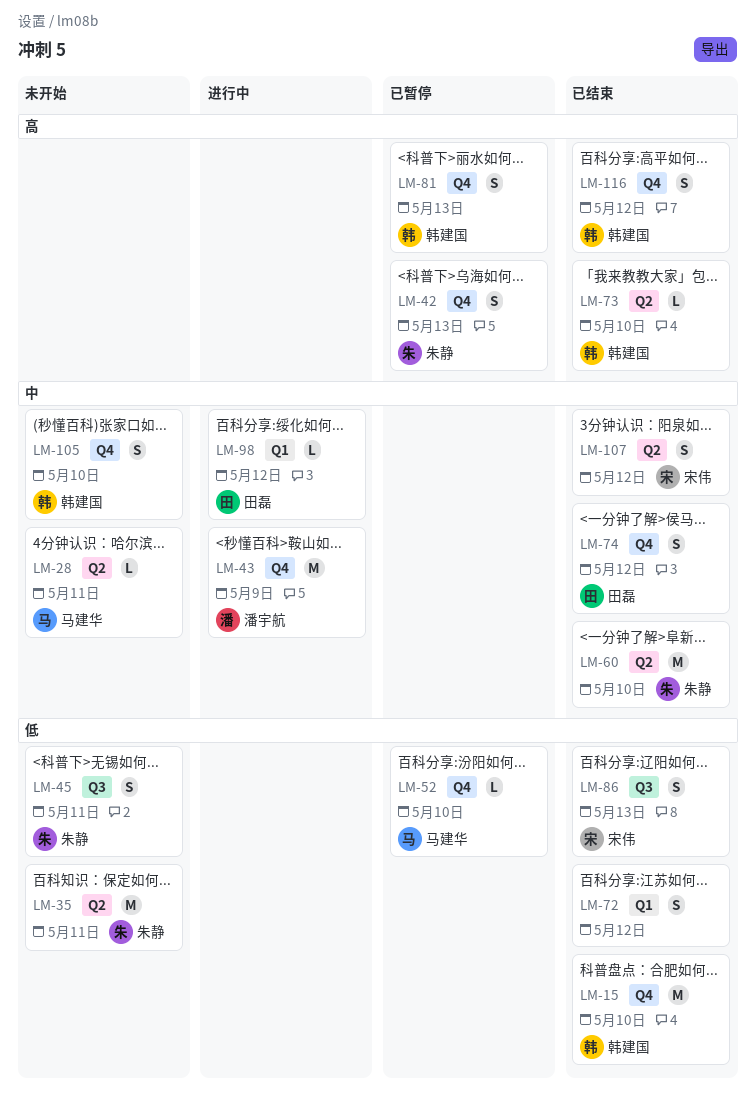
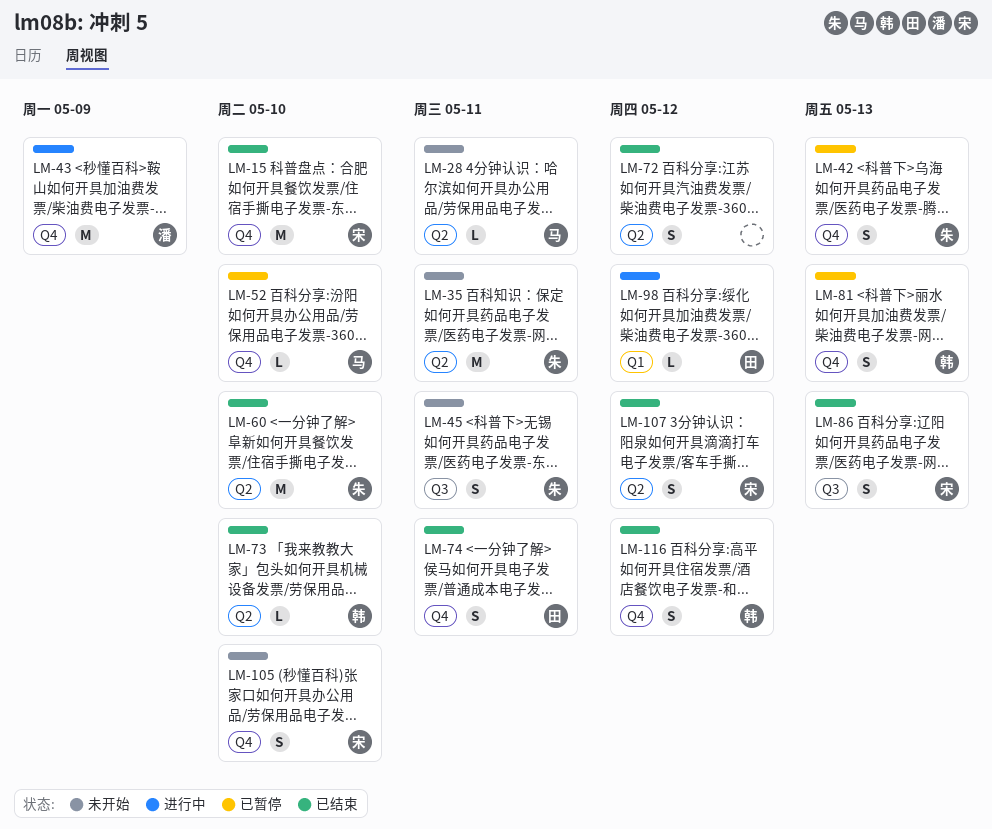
LM-15, owner: 韩建国 -> 宋伟
LM-72, label: Q1 -> Q2
LM-74, due: May 12 -> May 11
LM-105, owner: 韩建国 -> 宋伟

